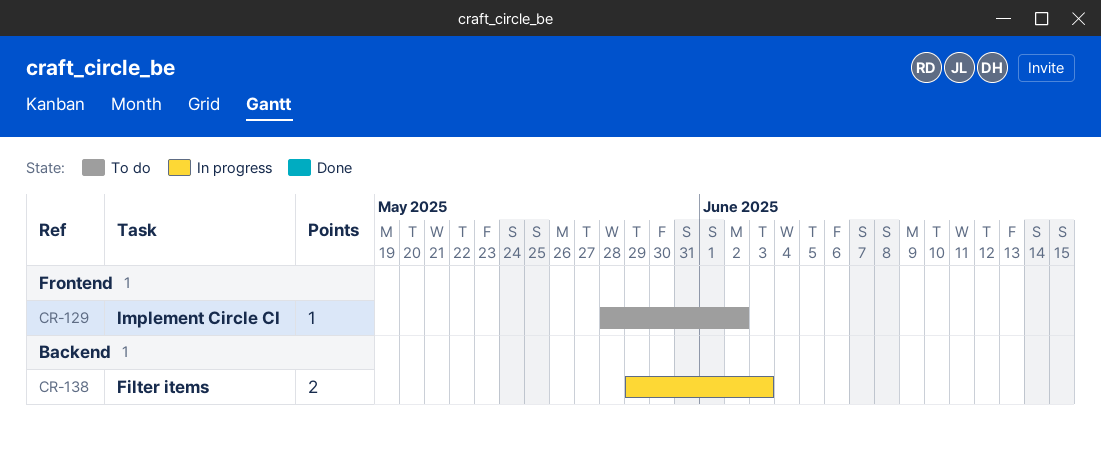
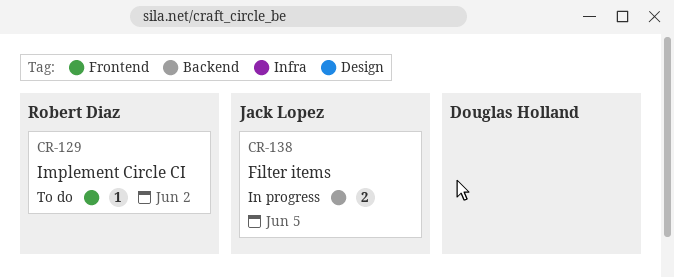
CR-138, due: Jun 3 -> Jun 5

